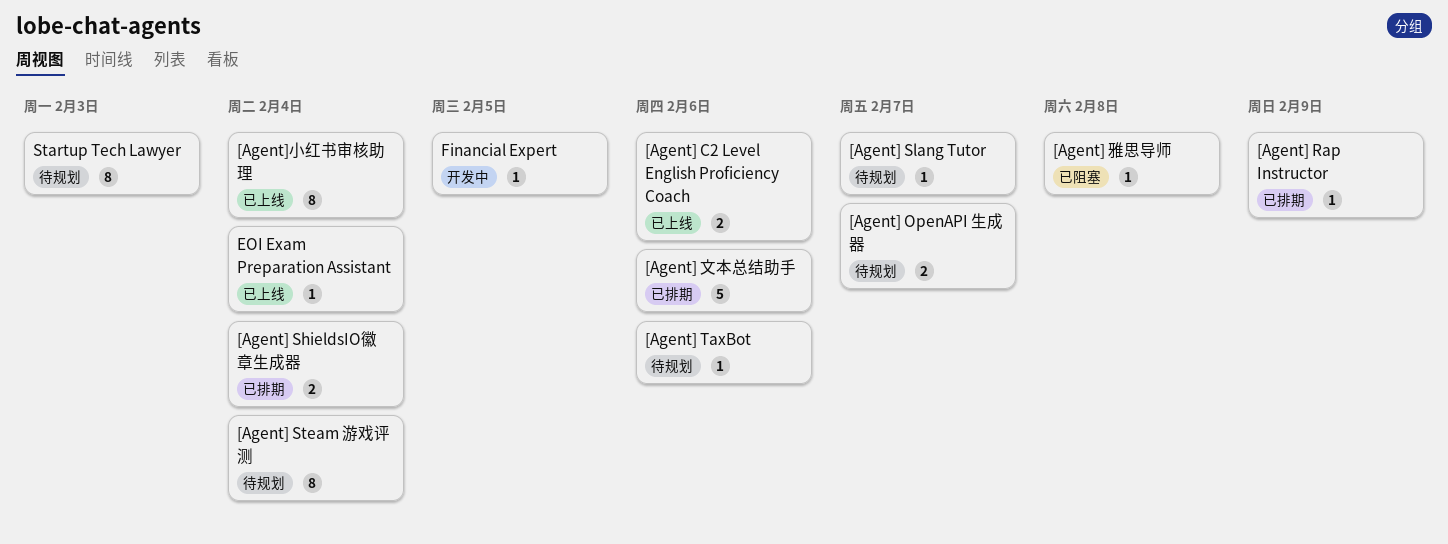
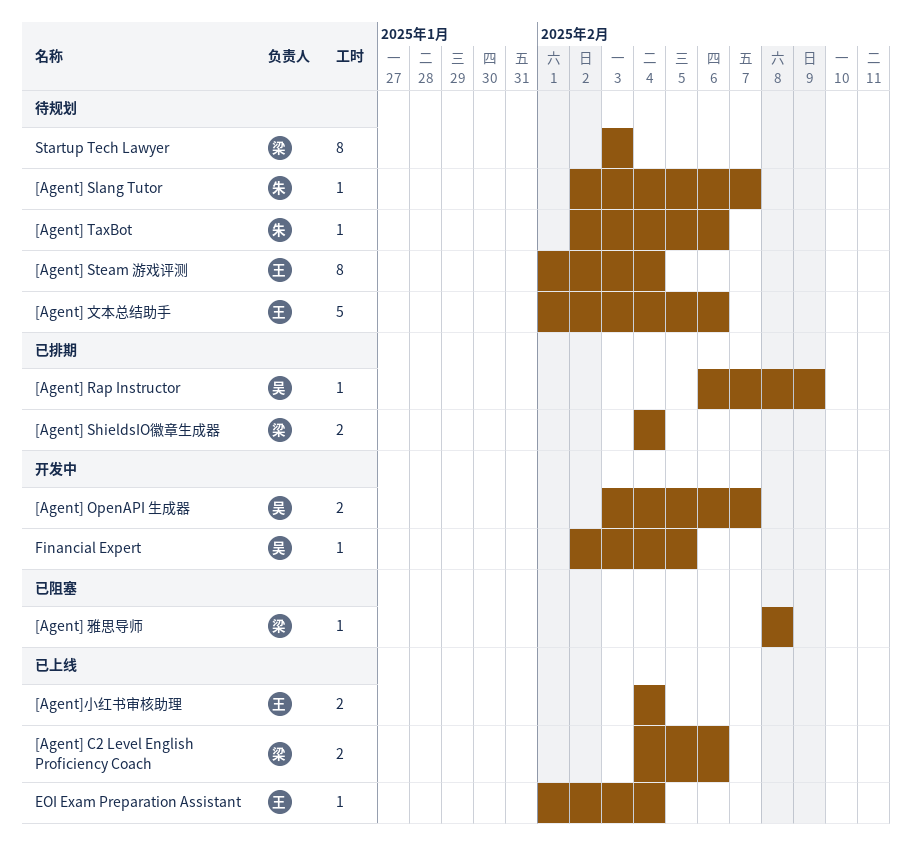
[Agent] OpenAPI 生成器, status: 待规划 -> 开发中
[Agent] 文本总结助手, status: 已排期 -> 待规划
[Agent]小红书审核助理, estimate: 8 -> 2

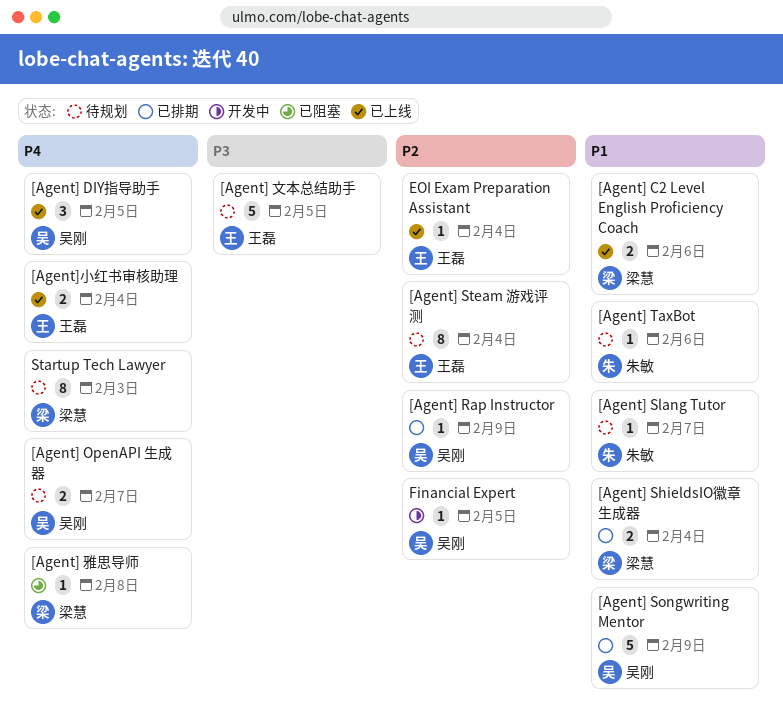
[Agent] DIY指导助手: none -> present
[Agent] OpenAPI 生成器, status: 开发中 -> 待规划
[Agent] Songwriting Mentor: none -> present
[Agent] 文本总结助手, due: Feb 6 -> Feb 5

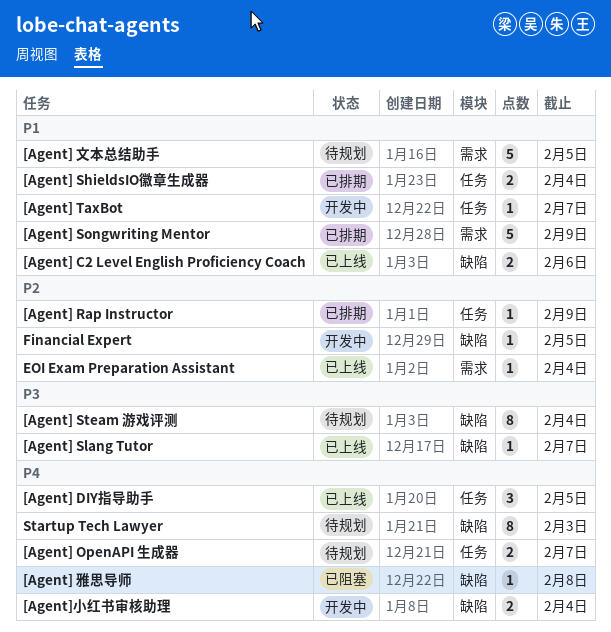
[Agent] Slang Tutor, status: 待规划 -> 已上线
[Agent] Slang Tutor, priority: P1 -> P3
[Agent] Steam 游戏评测, priority: P2 -> P3
[Agent] TaxBot, status: 待规划 -> 开发中
[Agent] TaxBot, due: Feb 6 -> Feb 7
[Agent] 文本总结助手, priority: P3 -> P1
[Agent]小红书审核助理, status: 已上线 -> 开发中

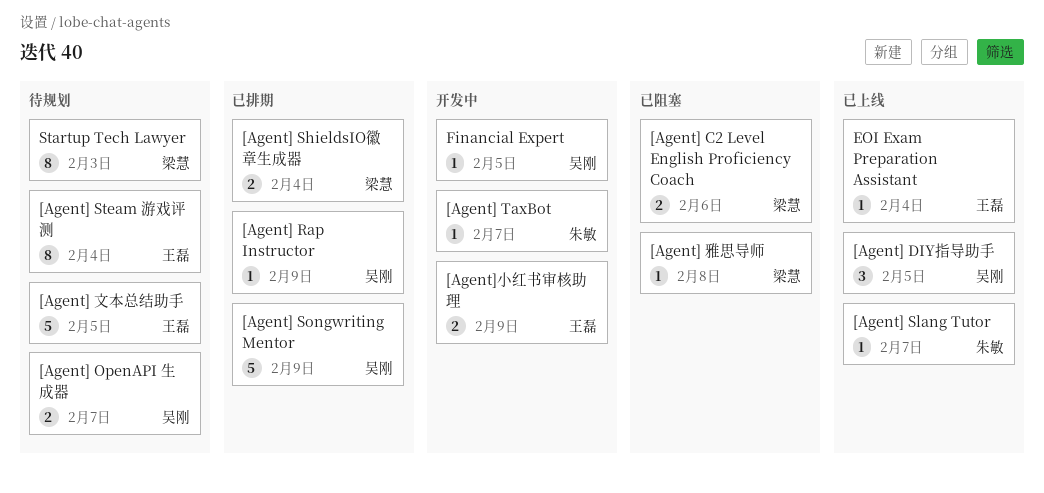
[Agent] C2 Level English Proficiency Coach, status: 已上线 -> 已阻塞
[Agent]小红书审核助理, due: Feb 4 -> Feb 9

